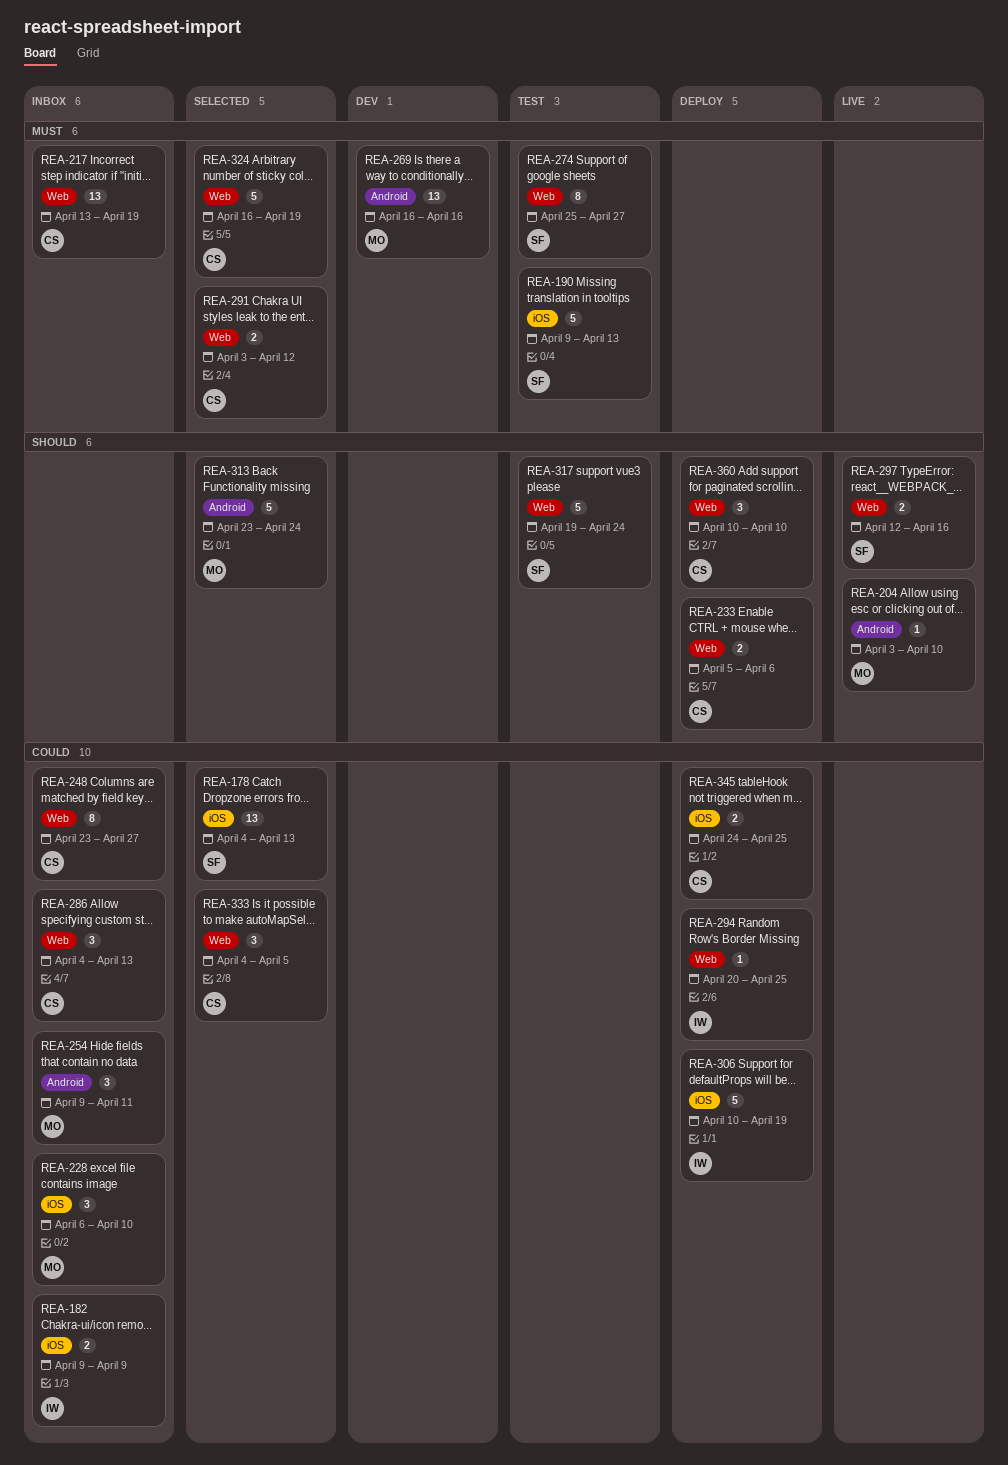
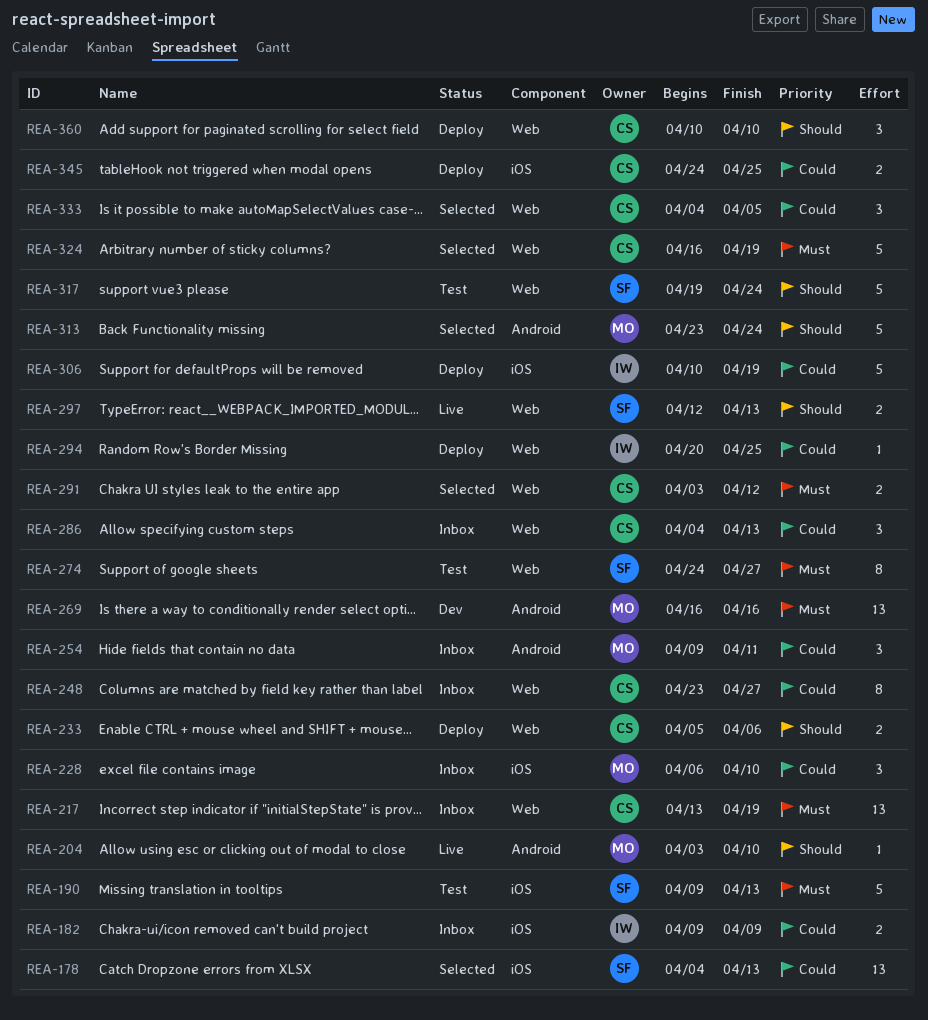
REA-274, start: Apr 25 -> Apr 24
REA-297, due: Apr 16 -> Apr 13

